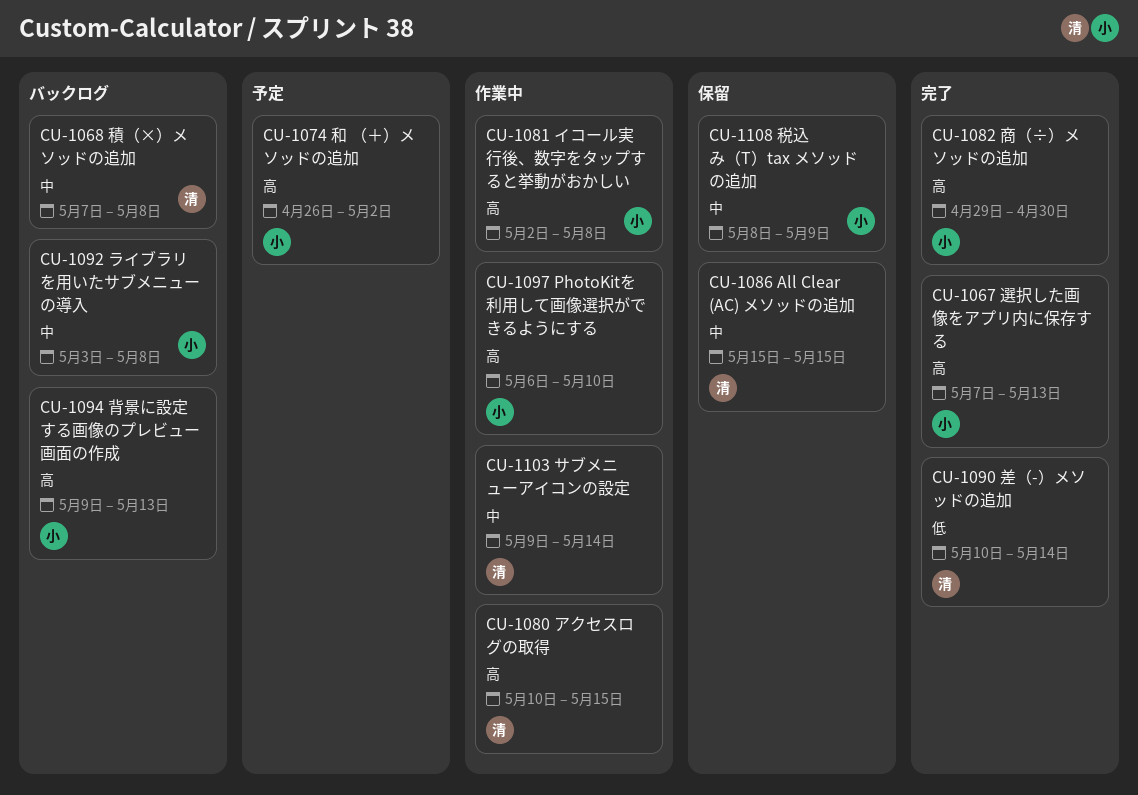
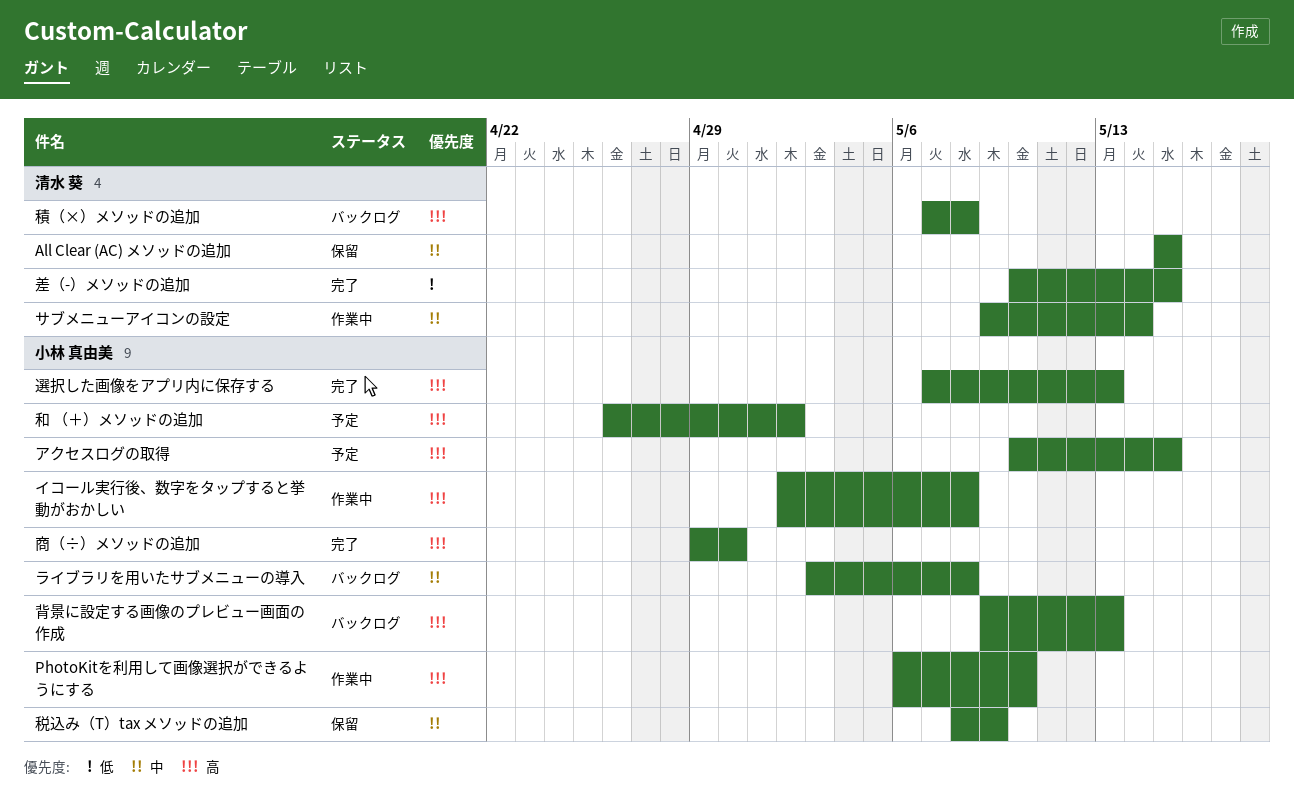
アクセスログの取得, status: 作業中 -> 予定
アクセスログの取得, owner: 清水 葵 -> 小林 真由美
差（-）メソッドの追加, due: May 14 -> May 15
積（×）メソッドの追加, priority: 中 -> 高

